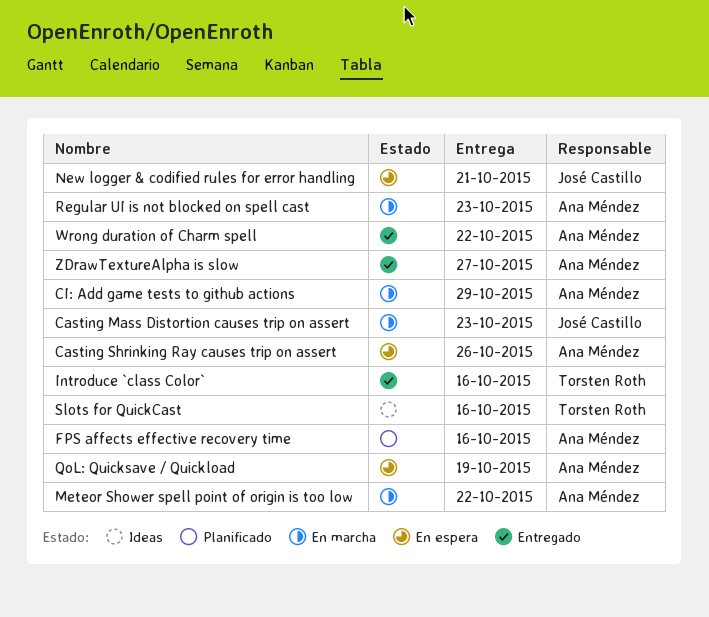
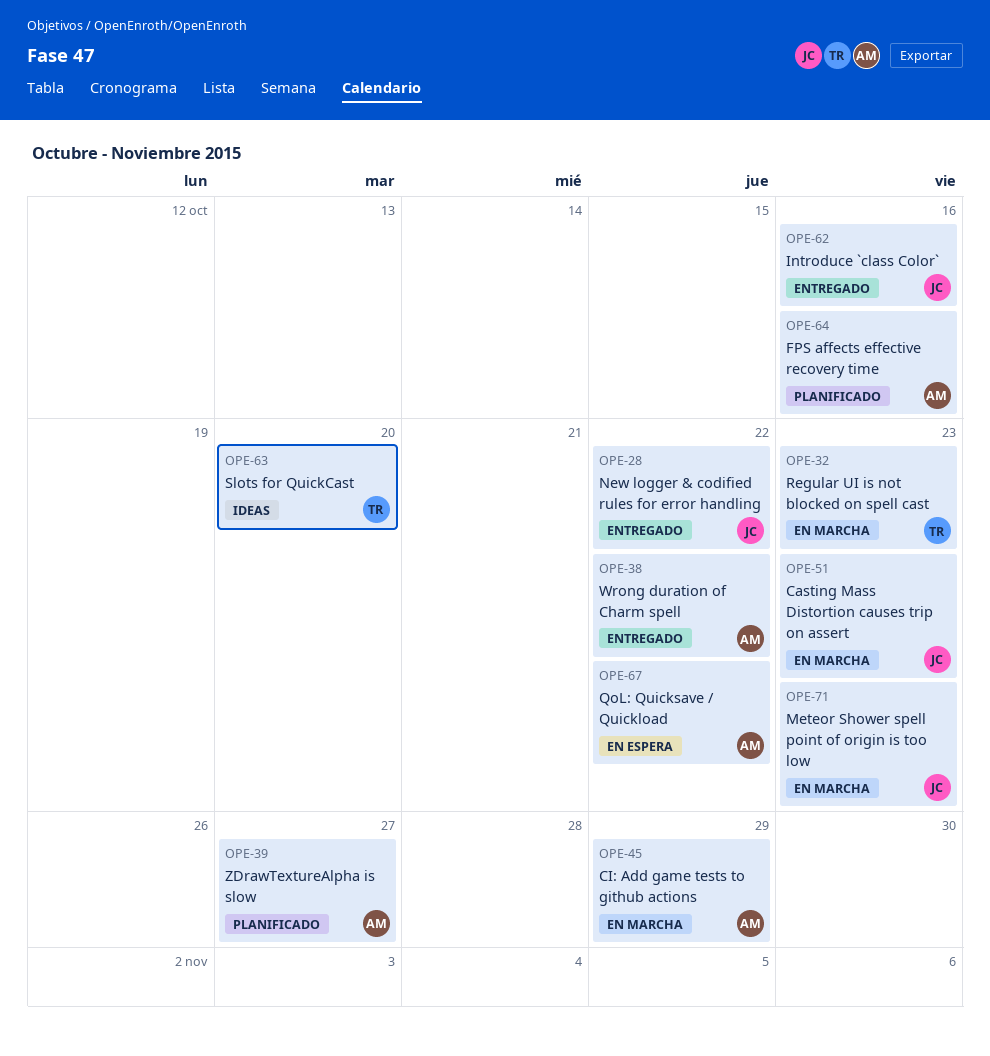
Casting Shrinking Ray causes trip on assert: present -> none
Introduce `class Color`, owner: Torsten Roth -> José Castillo
Meteor Shower spell point of origin is too low, owner: Ana Méndez -> José Castillo
Meteor Shower spell point of origin is too low, due: Oct 22 -> Oct 23
New logger & codified rules for error handling, status: En espera -> Entregado
New logger & codified rules for error handling, due: Oct 21 -> Oct 22
QoL: Quicksave / Quickload, due: Oct 19 -> Oct 22
Regular UI is not blocked on spell cast, owner: Ana Méndez -> Torsten Roth
Slots for QuickCast, due: Oct 16 -> Oct 20
ZDrawTextureAlpha is slow, status: Entregado -> Planificado

